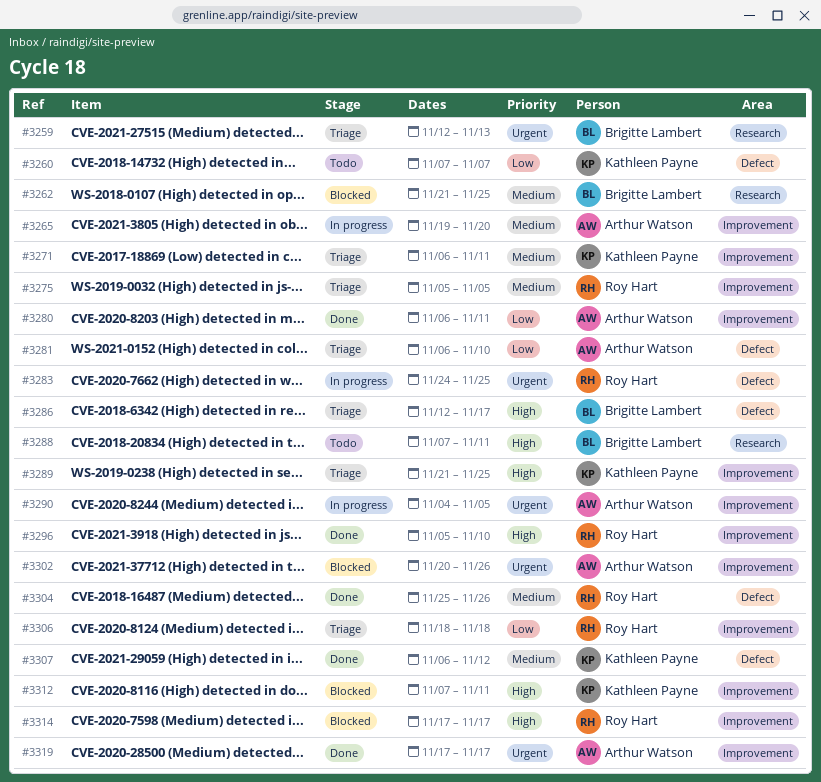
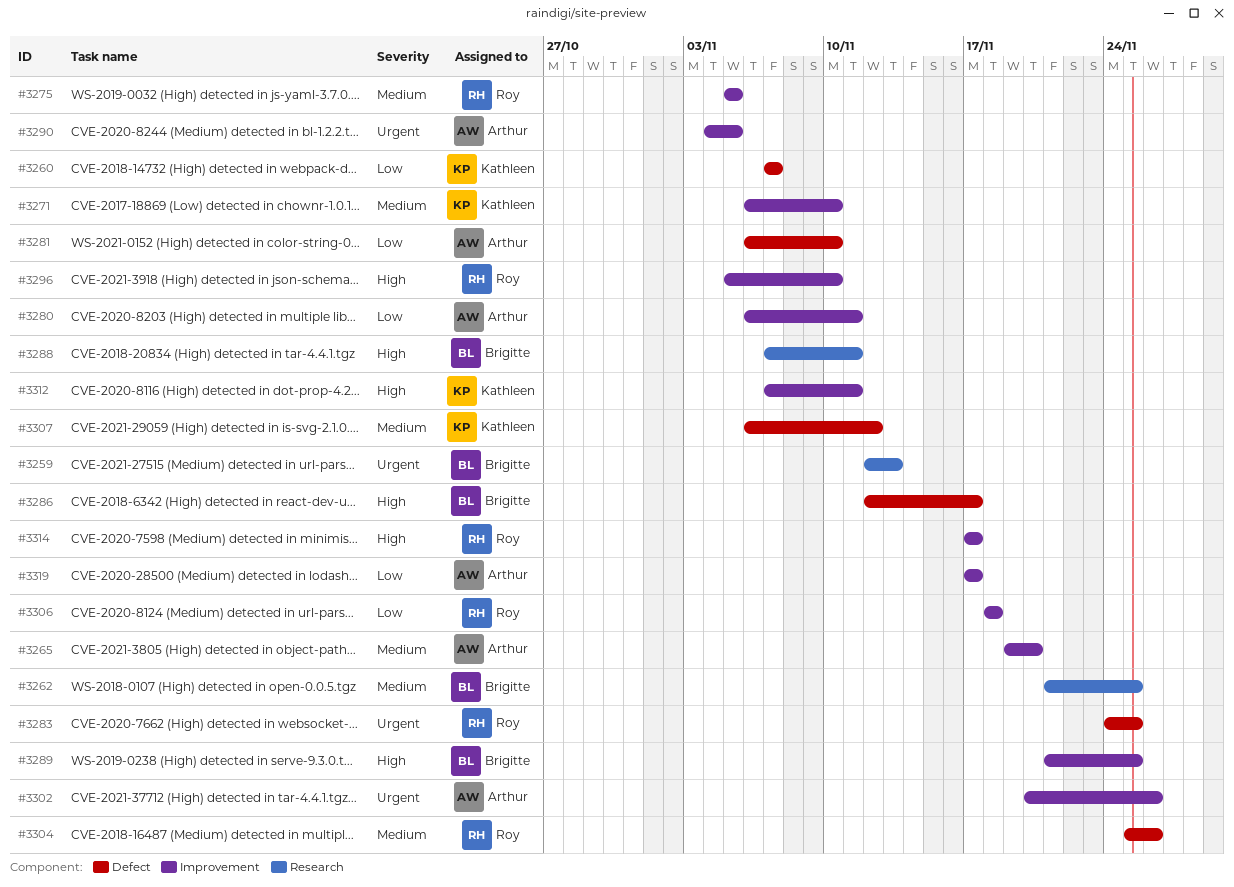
#3271, due: Nov 11 -> Nov 10
#3289, owner: Kathleen Payne -> Brigitte Lambert
#3319, priority: Urgent -> Low

